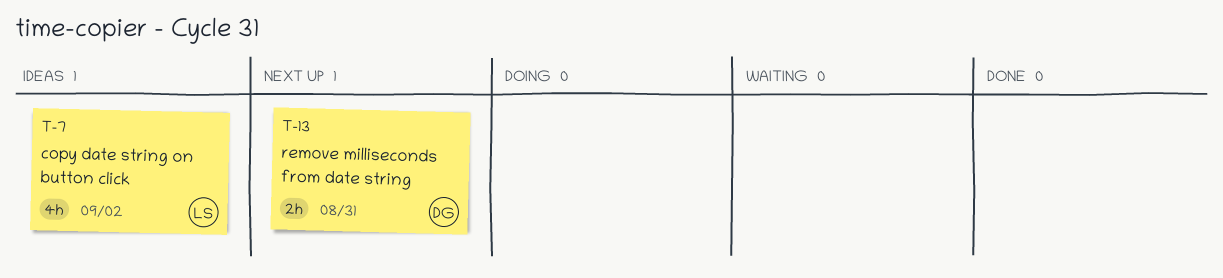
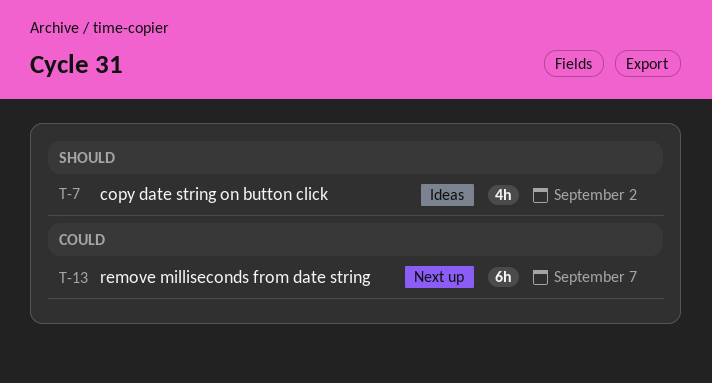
T-13, estimate: 2h -> 6h
T-13, due: Aug 31 -> Sep 7

